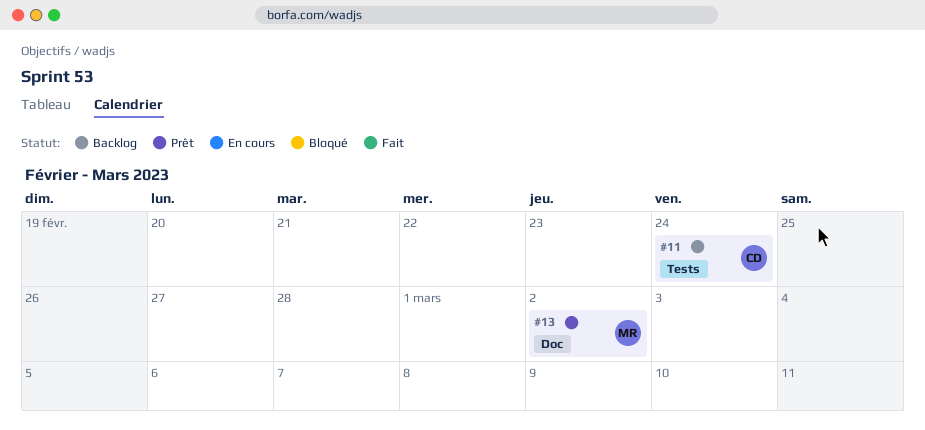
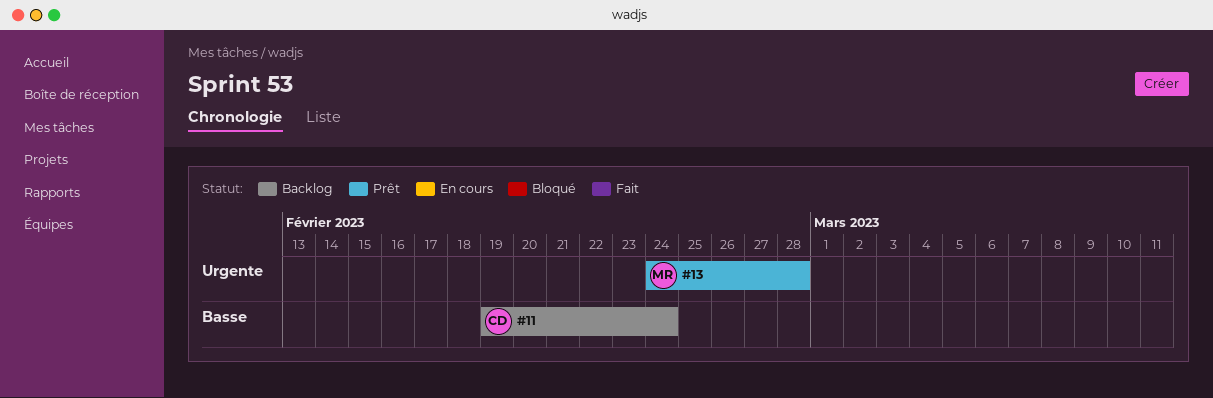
#13, due: Mar 2 -> Feb 28

